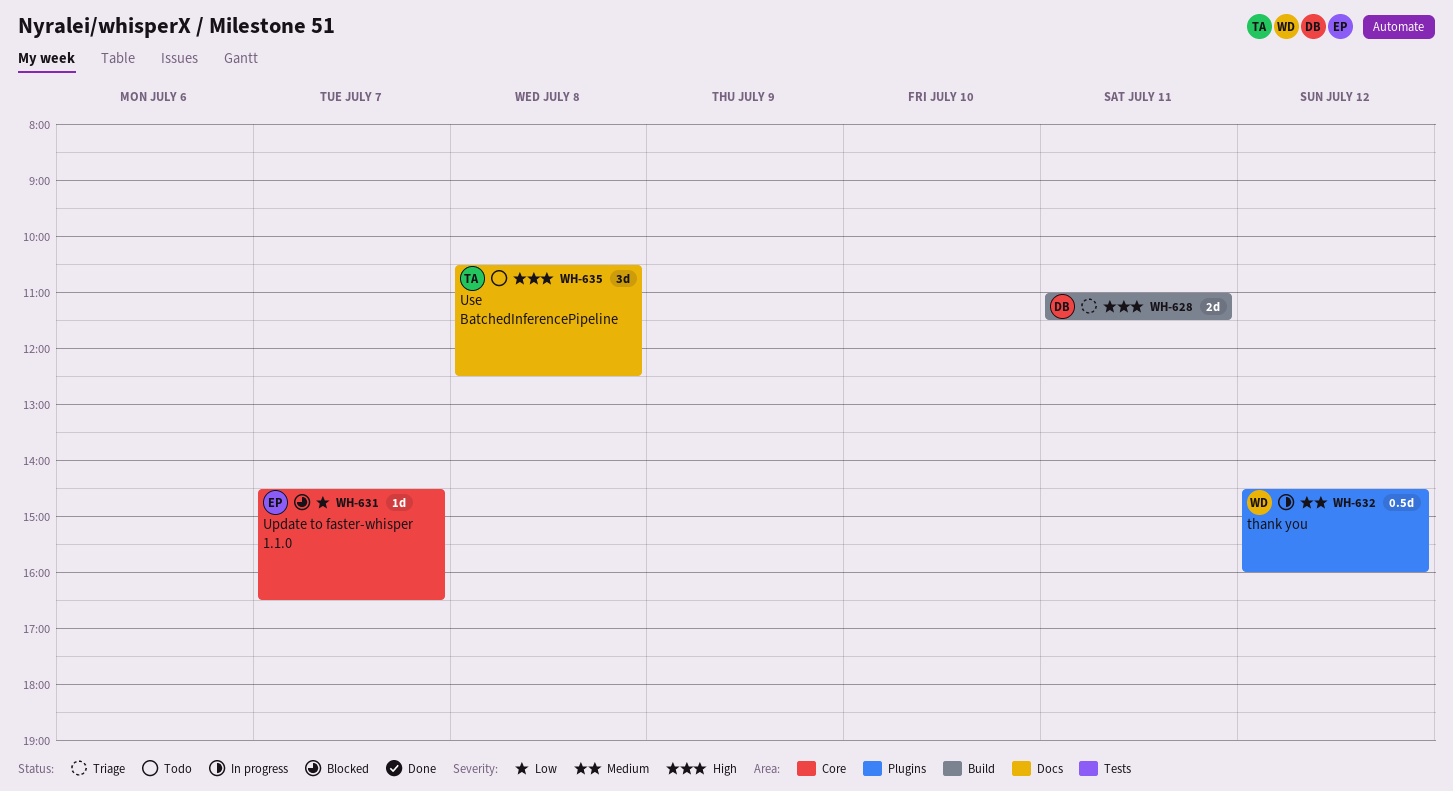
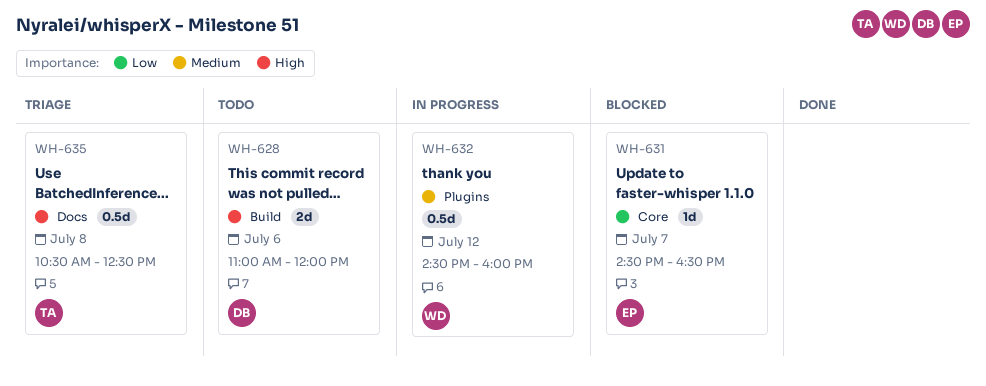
WH-628, status: Triage -> Todo
WH-628, day: Jul 11 -> Jul 6
WH-628, ends: 11:30 -> 12:00
WH-635, status: Todo -> Triage
WH-635, estimate: 3d -> 0.5d

